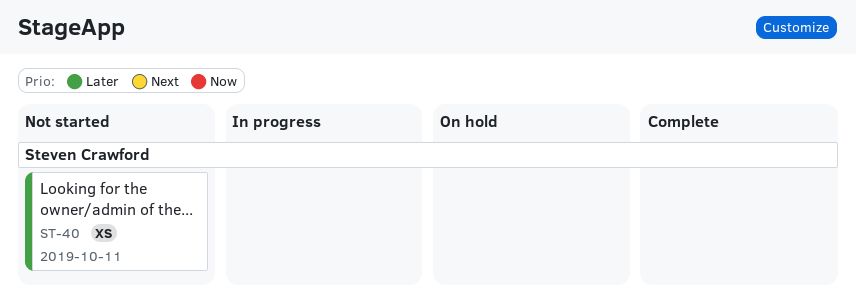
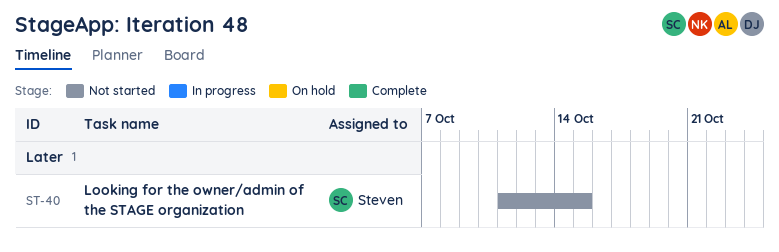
ST-40, due: Oct 11 -> Oct 15

